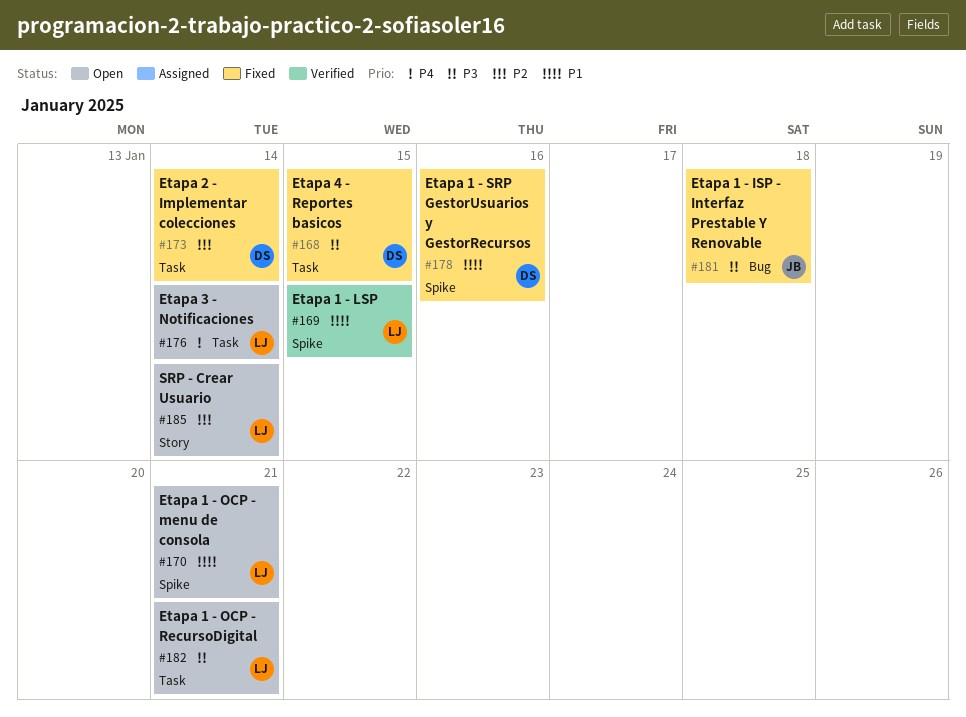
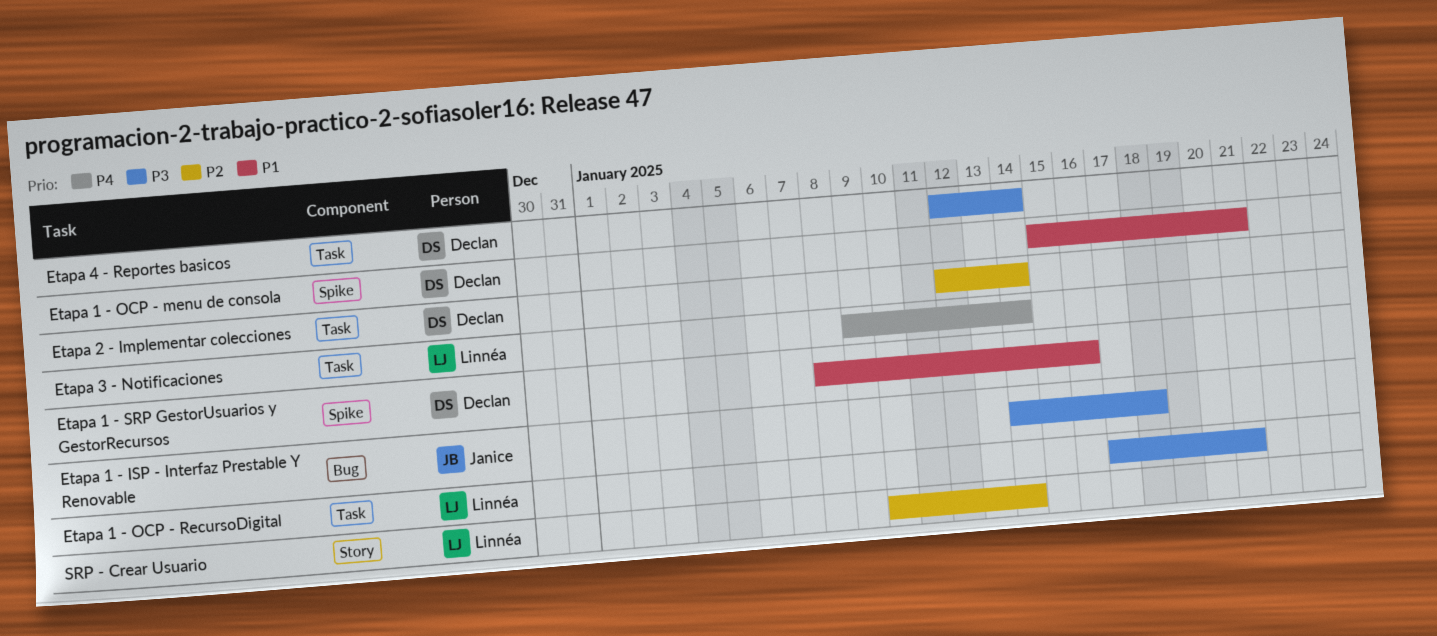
Etapa 1 - LSP: present -> none
Etapa 1 - OCP - menu de consola, owner: Linnéa -> Declan
Etapa 4 - Reportes basicos, due: Jan 15 -> Jan 14

